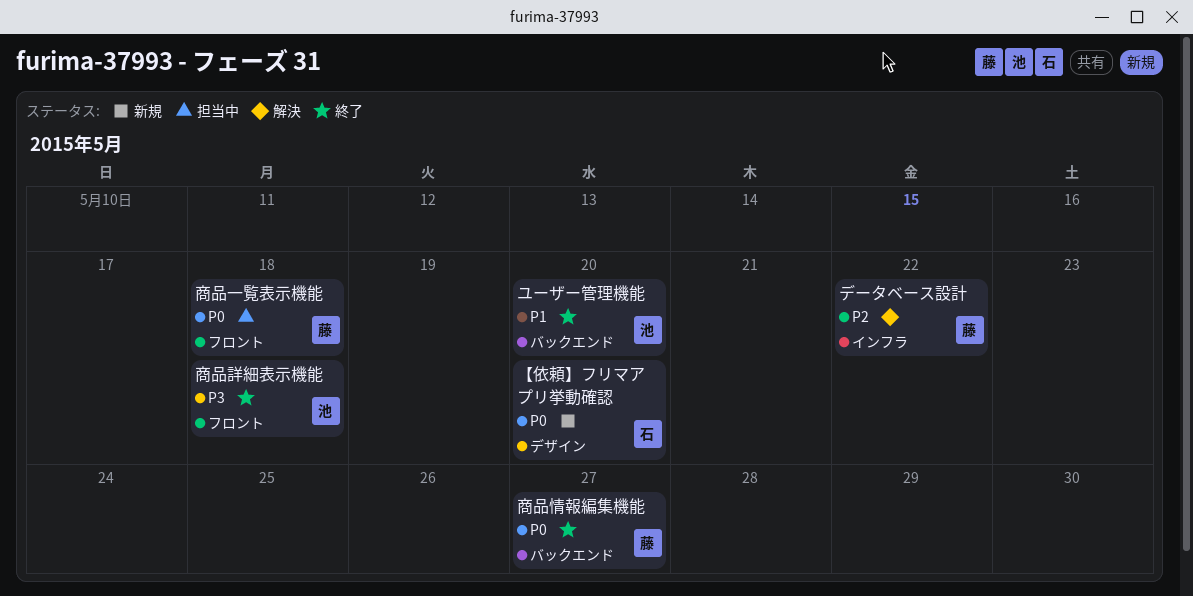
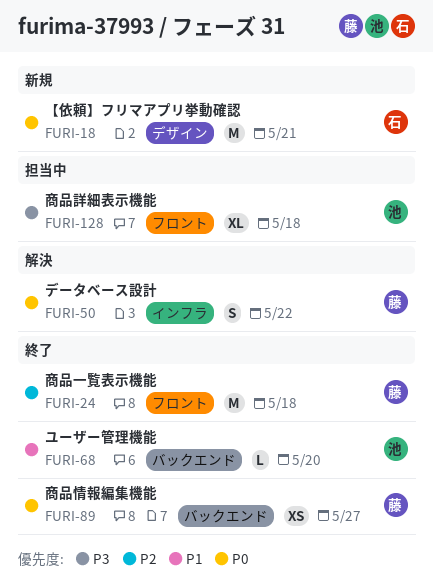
【依頼】フリマアプリ挙動確認, due: May 20 -> May 21
データベース設計, priority: P2 -> P0
商品一覧表示機能, status: 担当中 -> 終了
商品一覧表示機能, priority: P0 -> P2
商品詳細表示機能, status: 終了 -> 担当中

